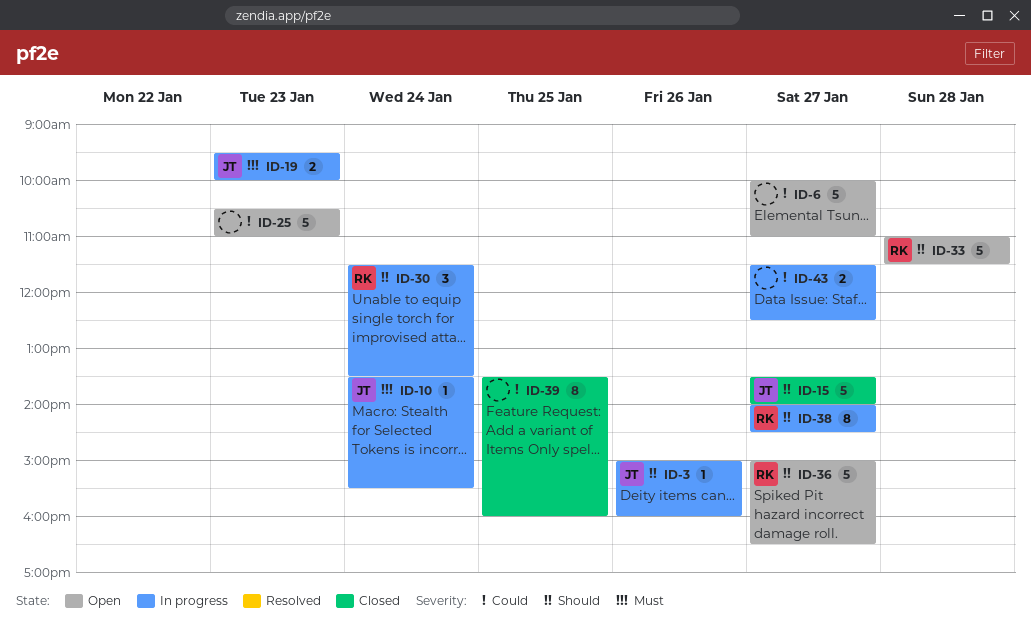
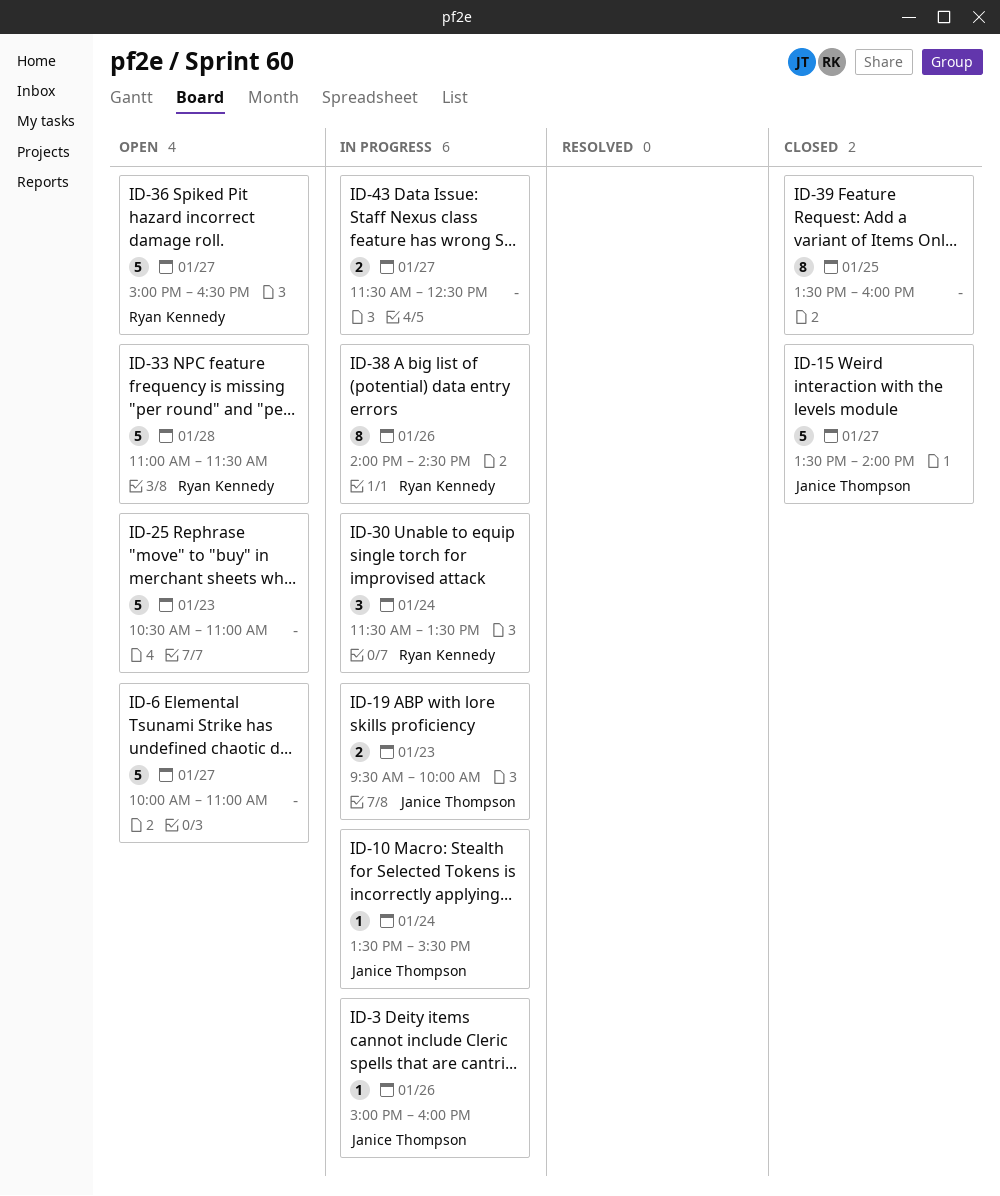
ID-38, day: Jan 27 -> Jan 26

